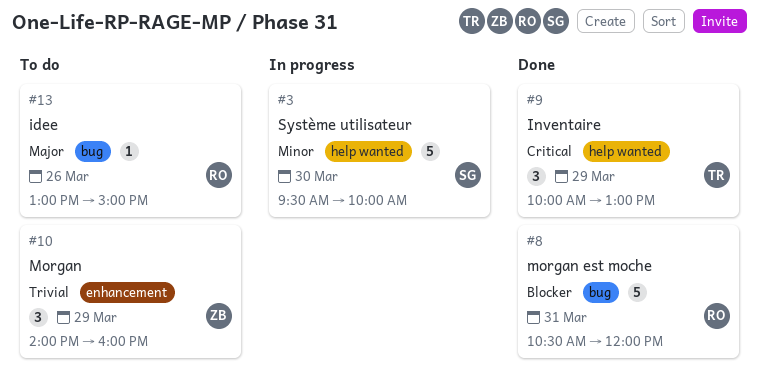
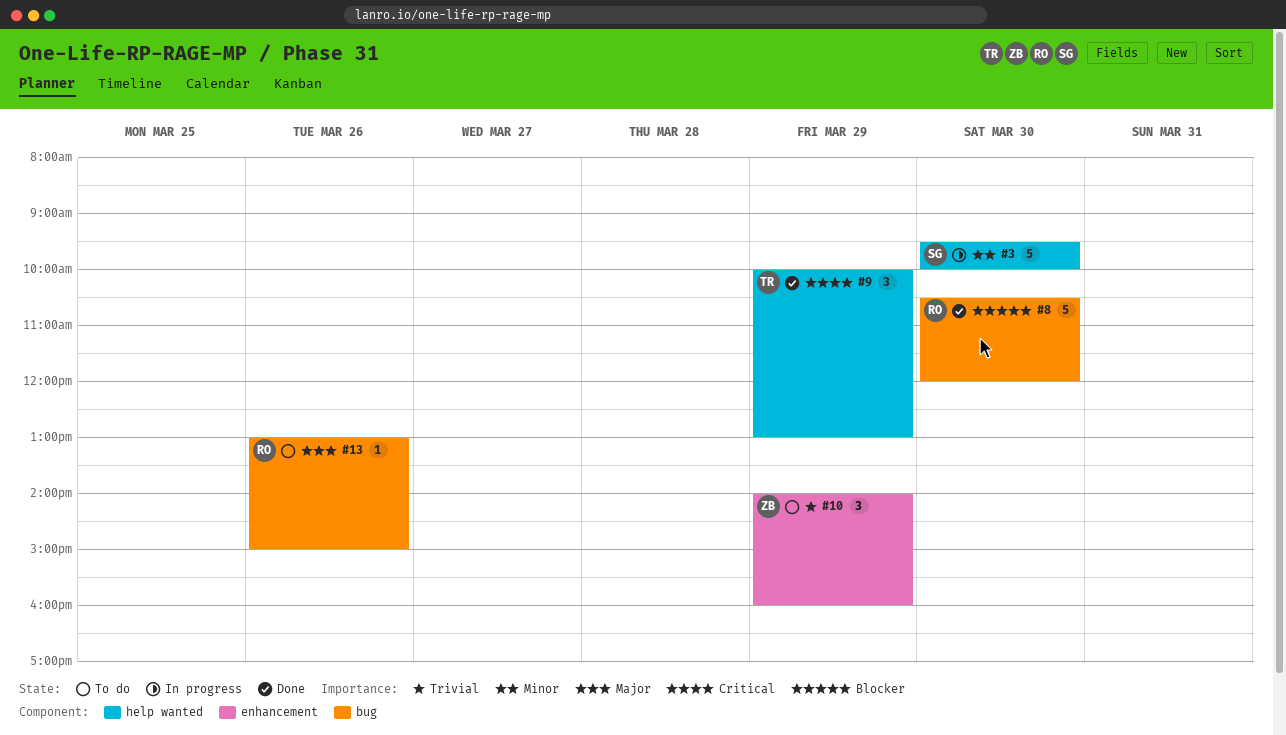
#8, day: Mar 31 -> Mar 30

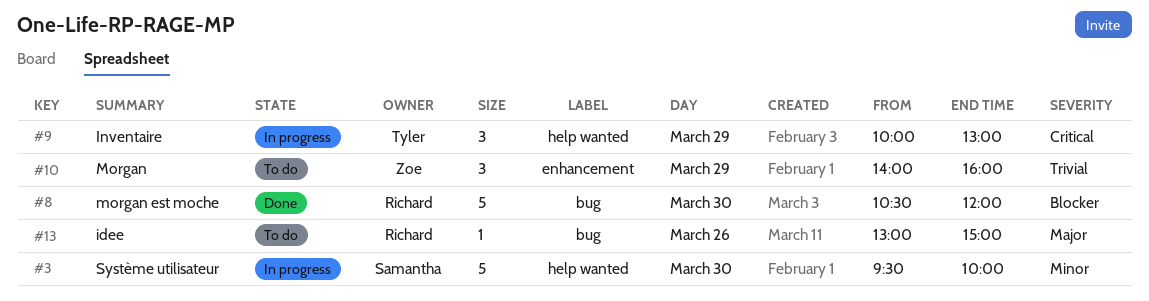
#9, status: Done -> In progress

